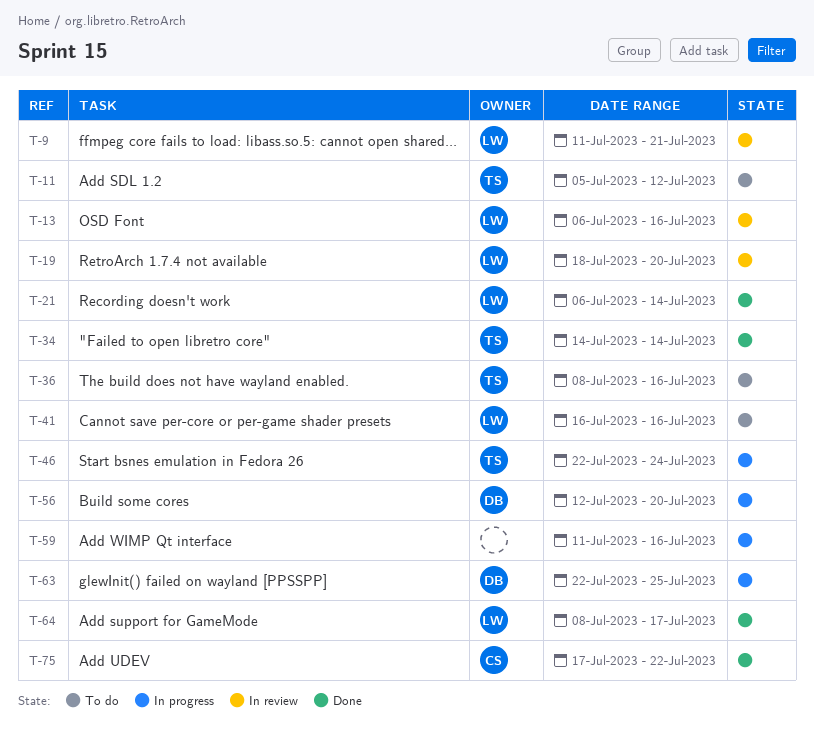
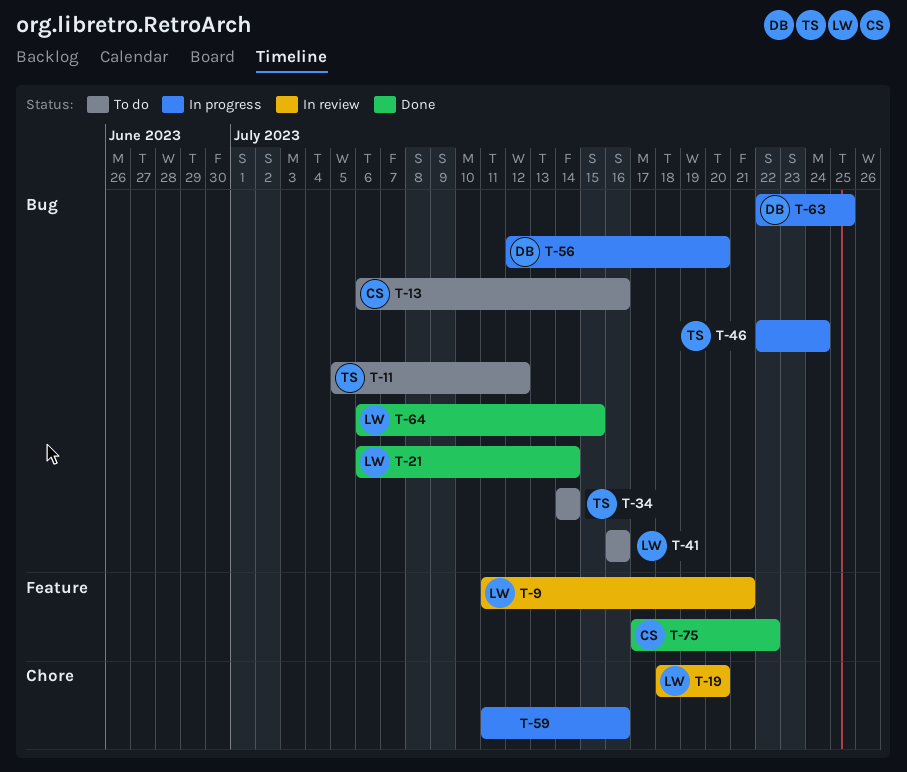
T-13, status: In review -> To do
T-13, owner: LW -> CS
T-34, status: Done -> To do
T-36: present -> none
T-64, start: Jul 8 -> Jul 6
T-64, due: Jul 17 -> Jul 15

